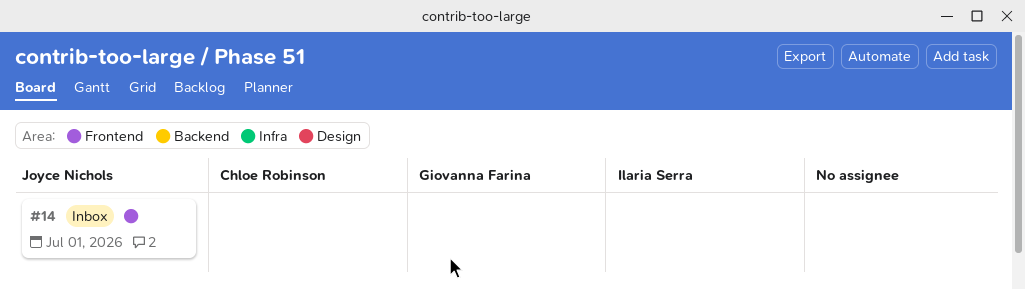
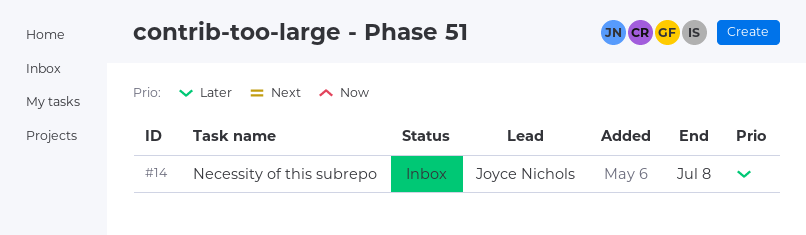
#14, due: Jul 1 -> Jul 8

